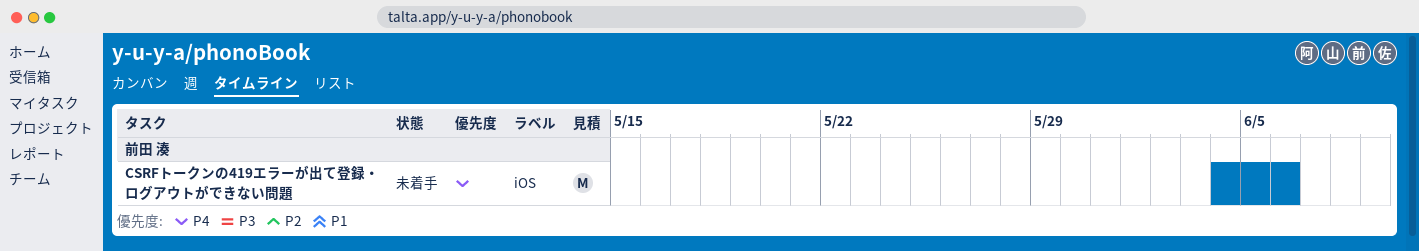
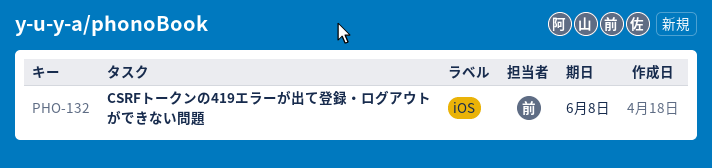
CSRFトークンの419エラーが出て登録・ログアウトができない問題, due: Jun 6 -> Jun 8

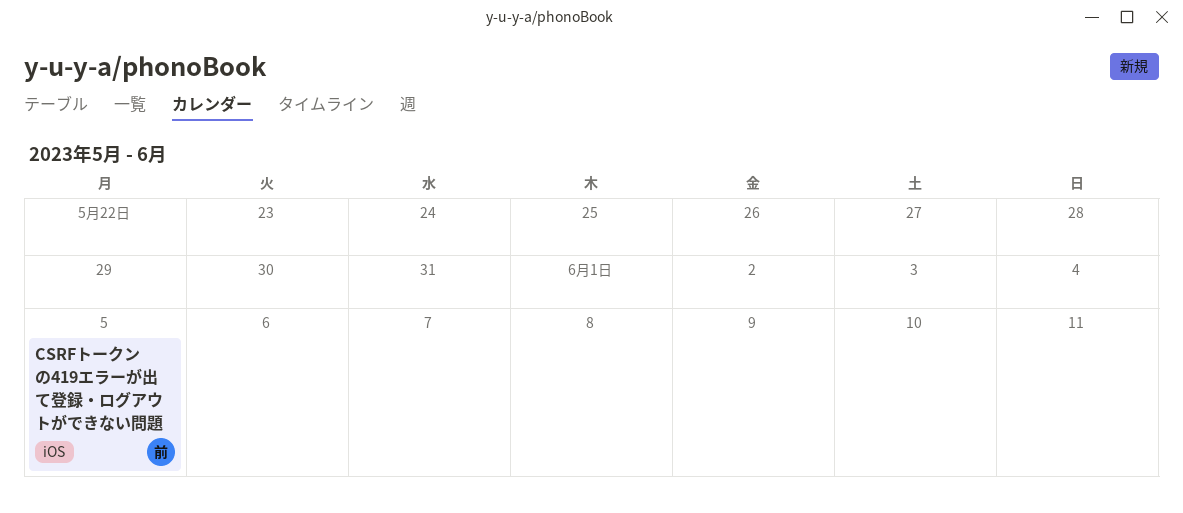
CSRFトークンの419エラーが出て登録・ログアウトができない問題, due: Jun 8 -> Jun 5

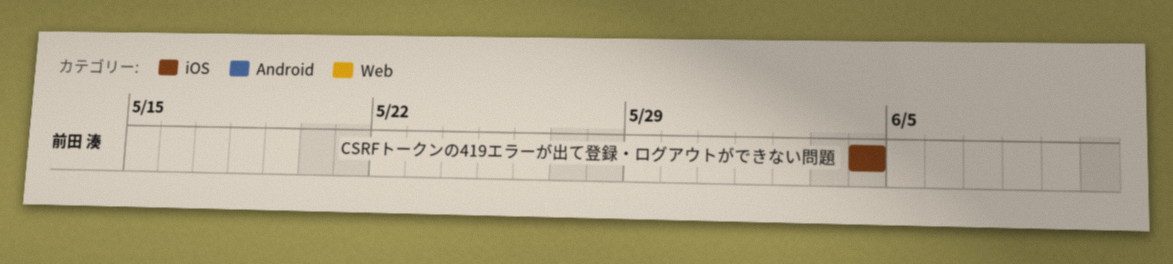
CSRFトークンの419エラーが出て登録・ログアウトができない問題, due: Jun 5 -> Jun 4

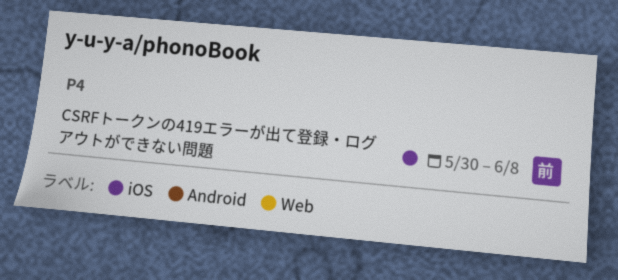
CSRFトークンの419エラーが出て登録・ログアウトができない問題, start: Jun 4 -> May 30
CSRFトークンの419エラーが出て登録・ログアウトができない問題, due: Jun 4 -> Jun 8

